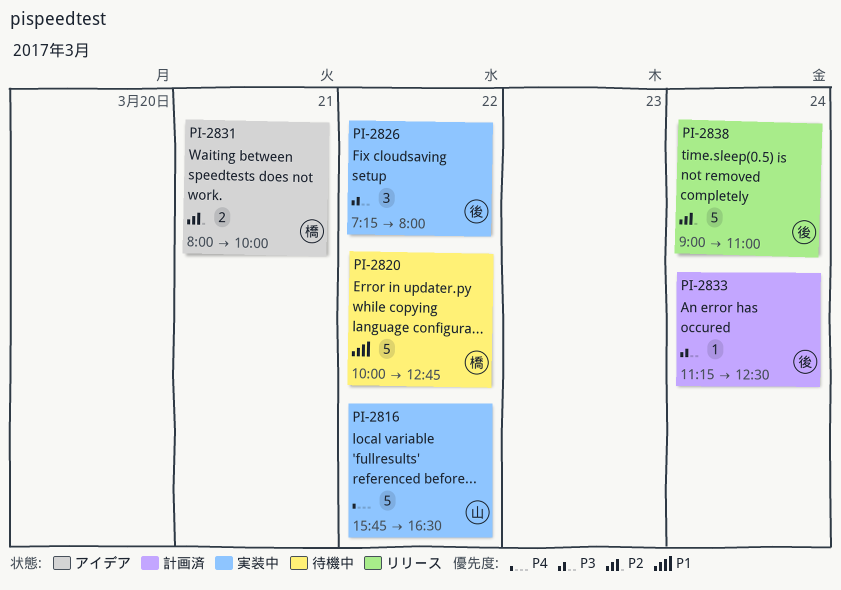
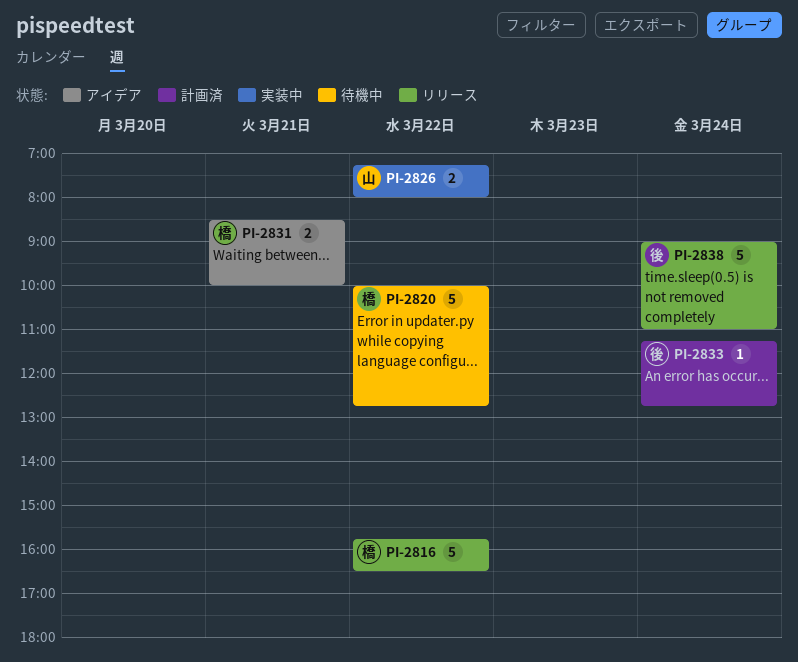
PI-2816, status: 実装中 -> リリース
PI-2816, owner: 山 -> 橋
PI-2826, owner: 後 -> 山
PI-2826, estimate: 3 -> 2
PI-2831, begins: 08:00 -> 08:30
PI-2833, ends: 12:30 -> 12:45

